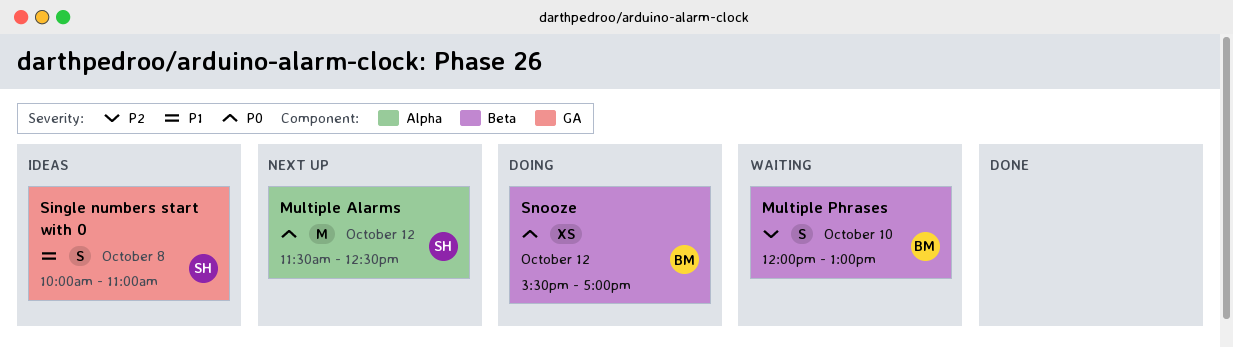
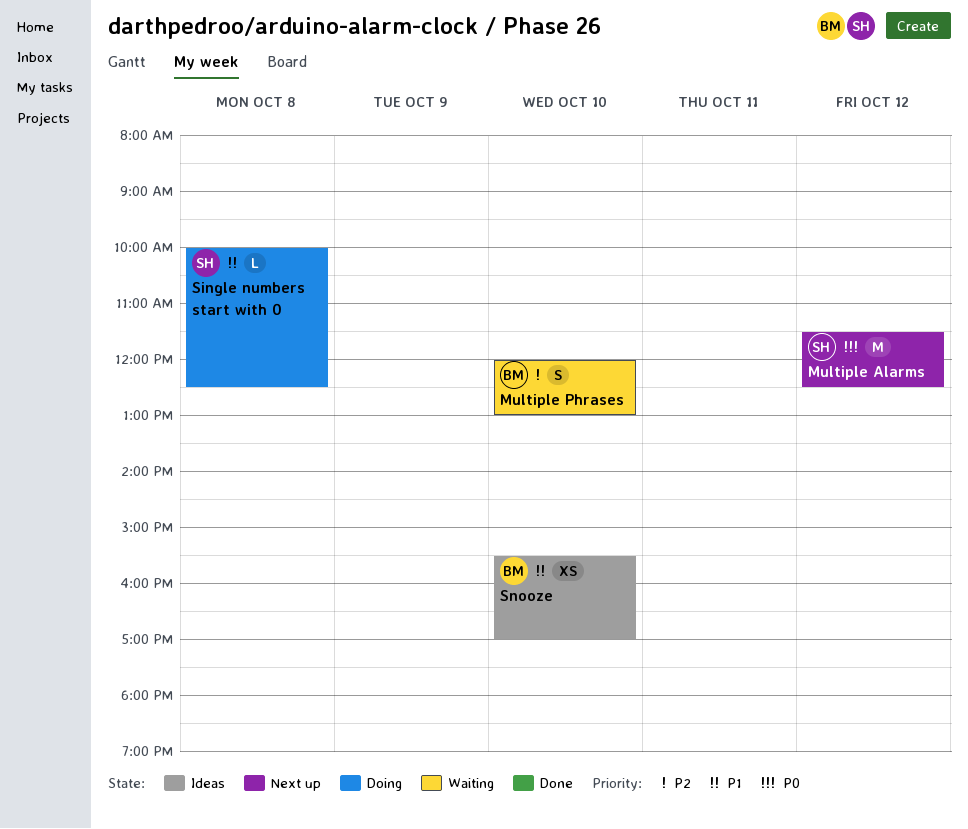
Single numbers start with 0, status: Ideas -> Doing
Single numbers start with 0, estimate: S -> L
Single numbers start with 0, ends: 11:00 -> 12:30
Snooze, status: Doing -> Ideas
Snooze, priority: P0 -> P1
Snooze, day: Oct 12 -> Oct 10

